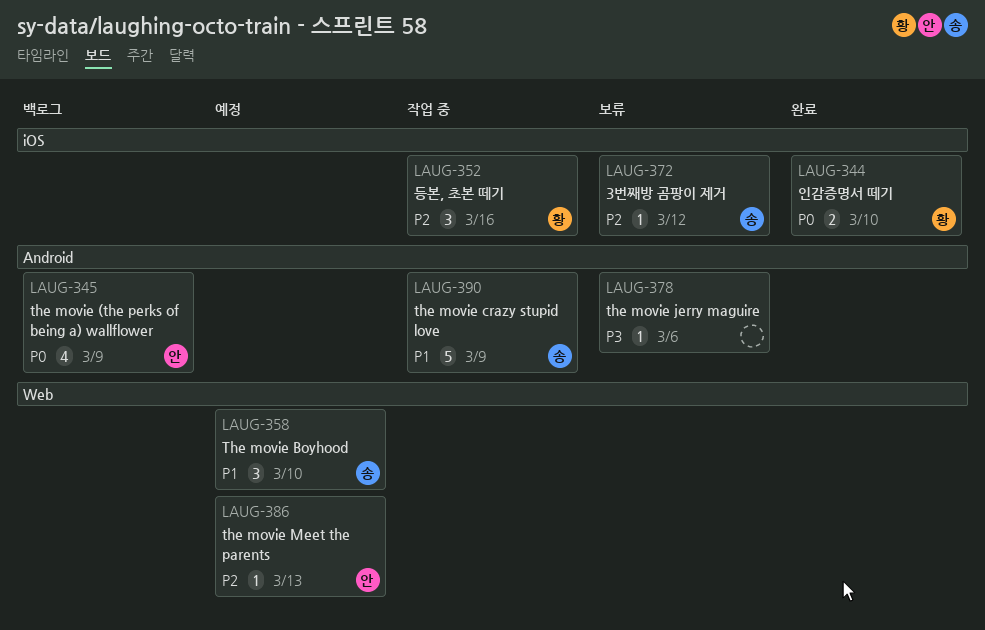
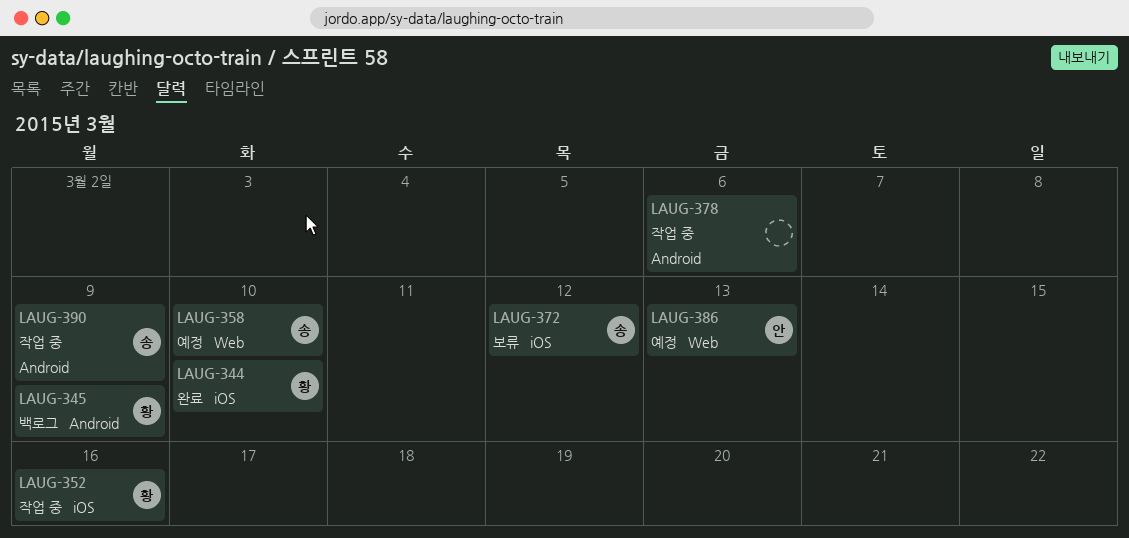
LAUG-345, owner: 안 -> 황
LAUG-378, status: 보류 -> 작업 중

